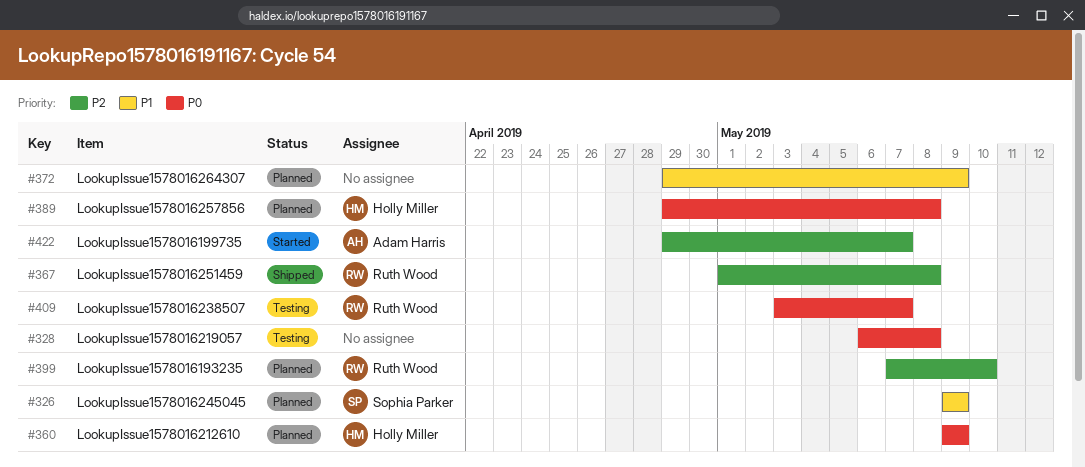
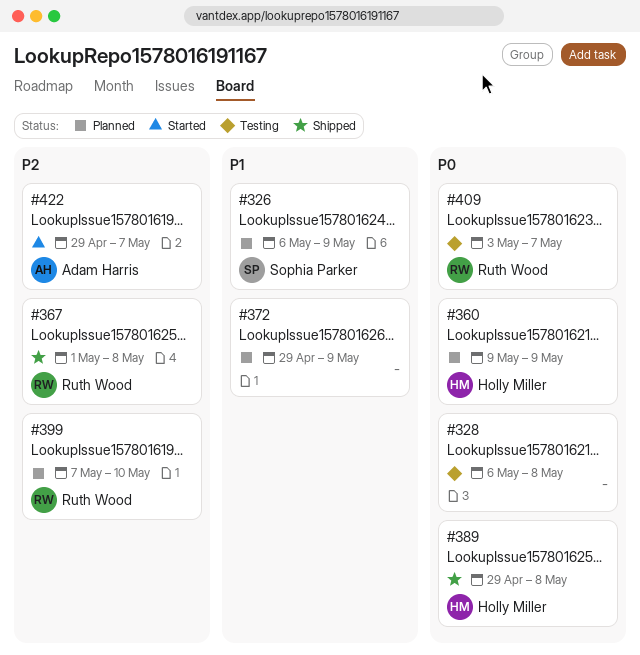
#326, start: May 9 -> May 6
#389, status: Planned -> Shipped

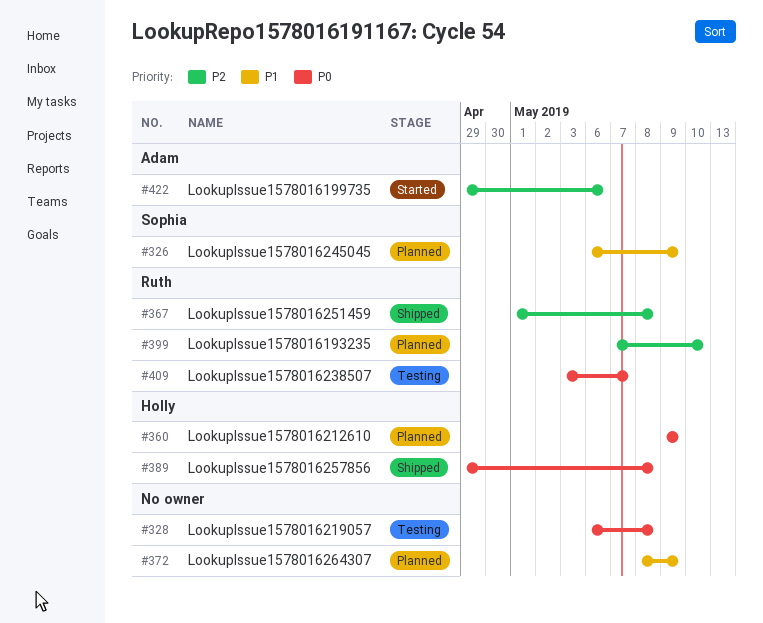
#372, start: Apr 29 -> May 8
#422, due: May 7 -> May 6

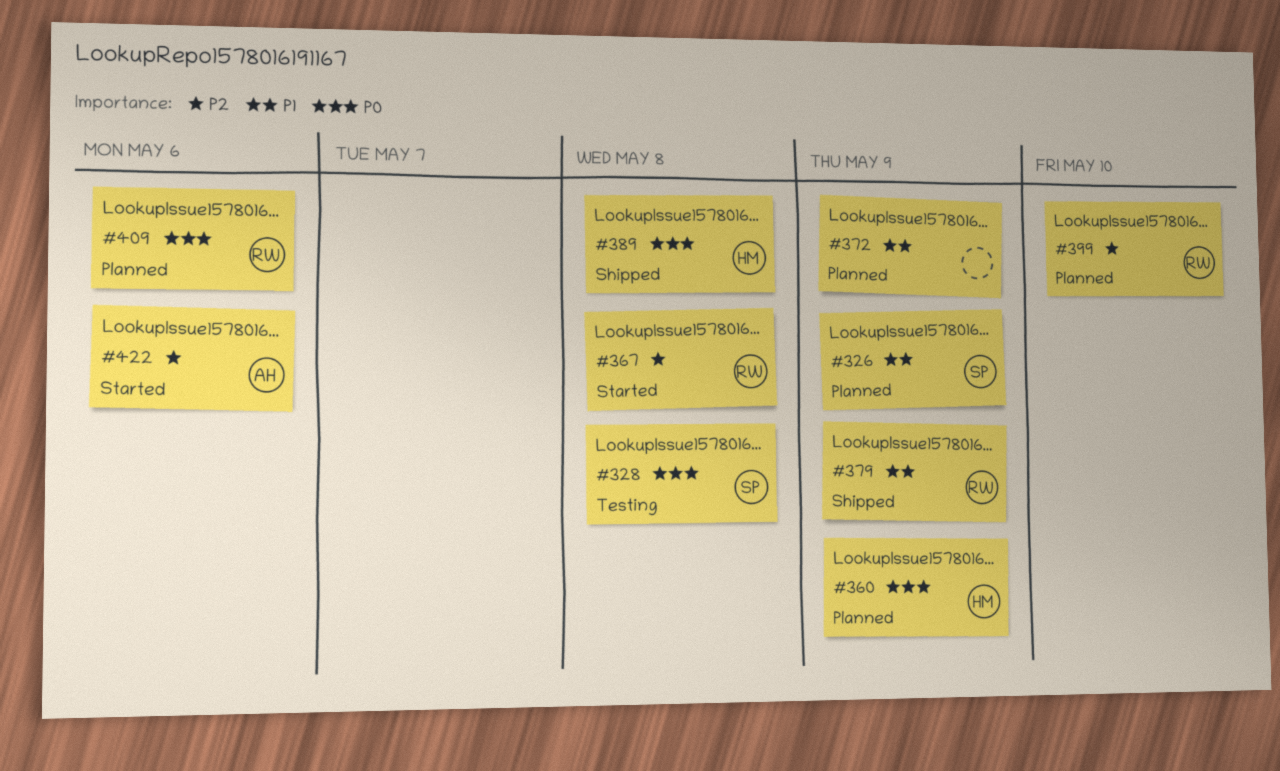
#328, owner: none -> Sophia
#367, status: Shipped -> Started
#379: none -> present
#409, status: Testing -> Planned
#409, due: May 7 -> May 6

